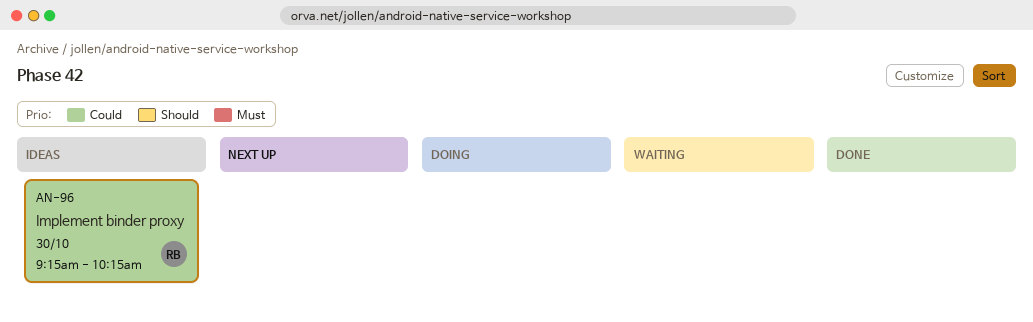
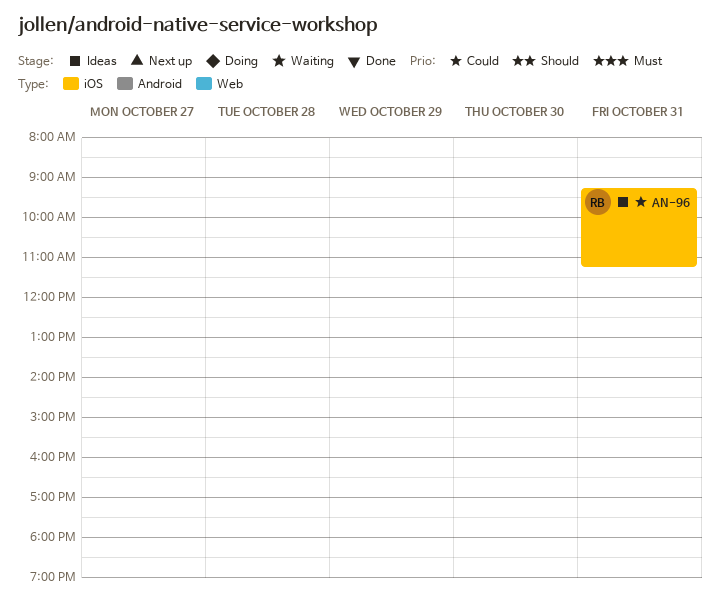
AN-96, day: Oct 30 -> Oct 31
AN-96, ends: 10:15 -> 11:15

